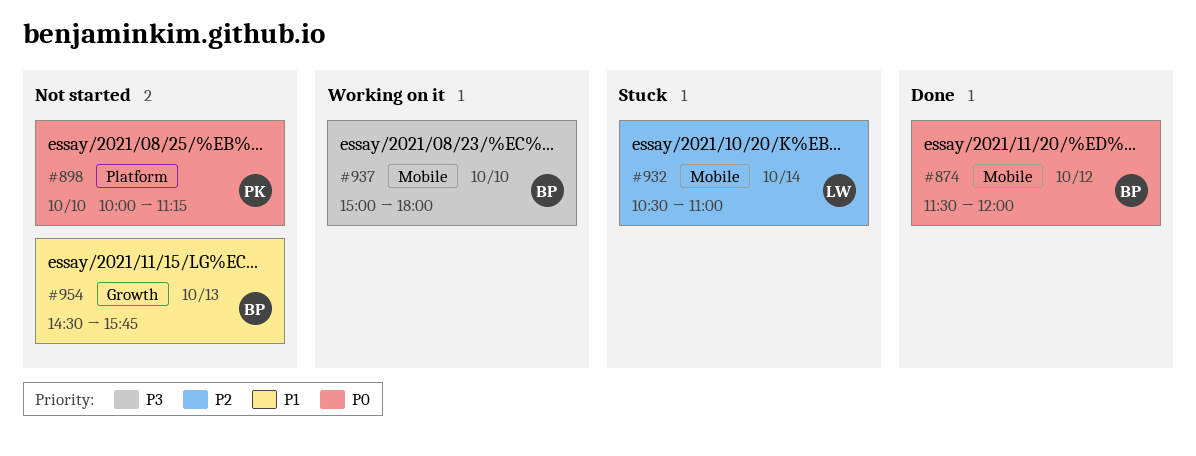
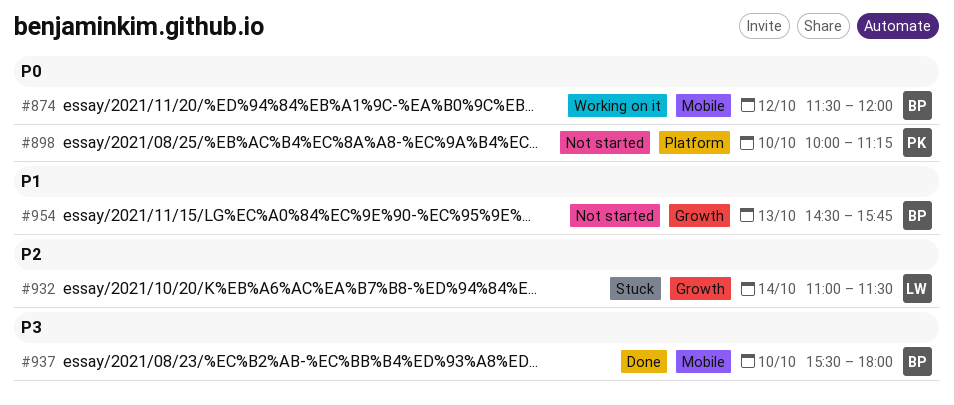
#874, status: Done -> Working on it
#932, label: Mobile -> Growth
#932, begins: 10:30 -> 11:00
#932, ends: 11:00 -> 11:30
#937, status: Working on it -> Done
#937, begins: 15:00 -> 15:30

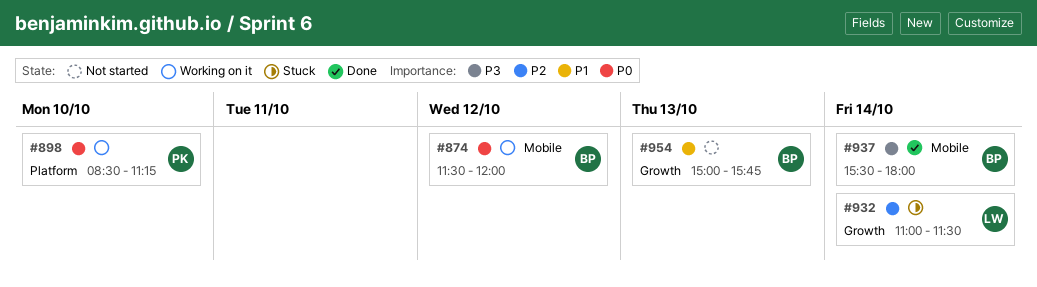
#898, status: Not started -> Working on it
#898, begins: 10:00 -> 08:30
#937, day: Oct 10 -> Oct 14
#954, begins: 14:30 -> 15:00

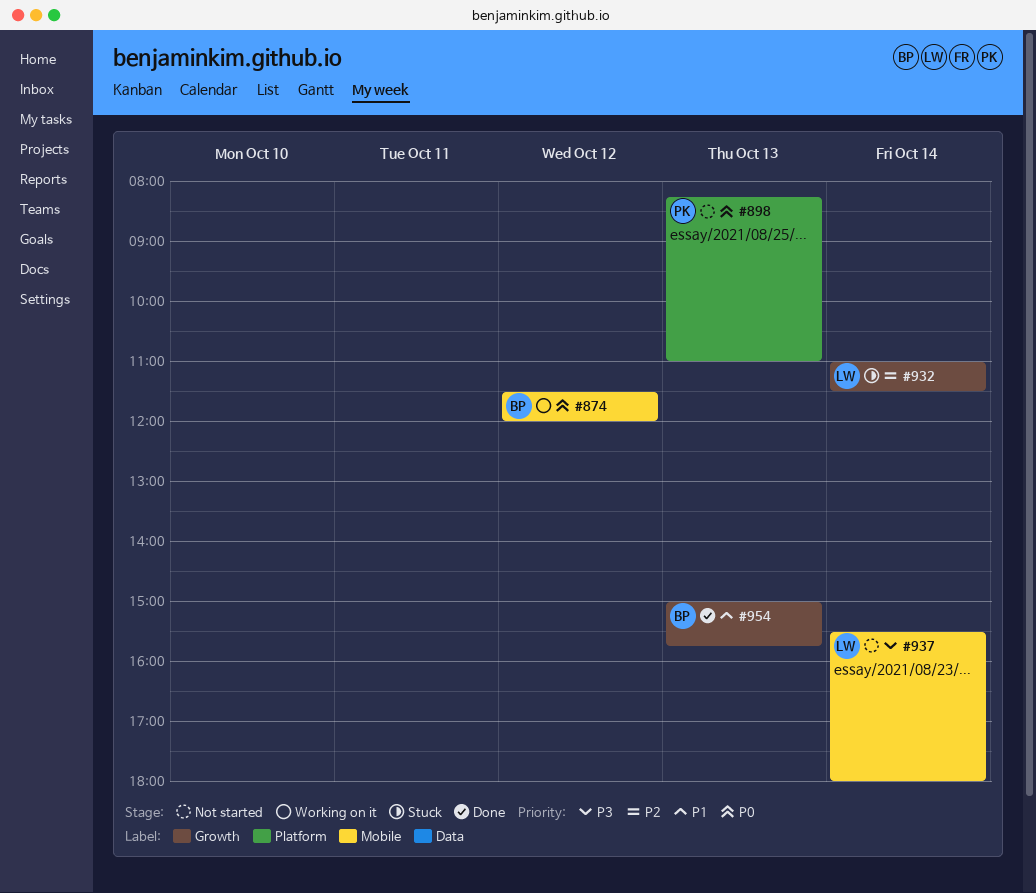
#898, status: Working on it -> Not started
#898, day: Oct 10 -> Oct 13
#898, begins: 08:30 -> 08:15
#898, ends: 11:15 -> 11:00
#937, status: Done -> Not started
#937, owner: BP -> LW
#954, status: Not started -> Done

